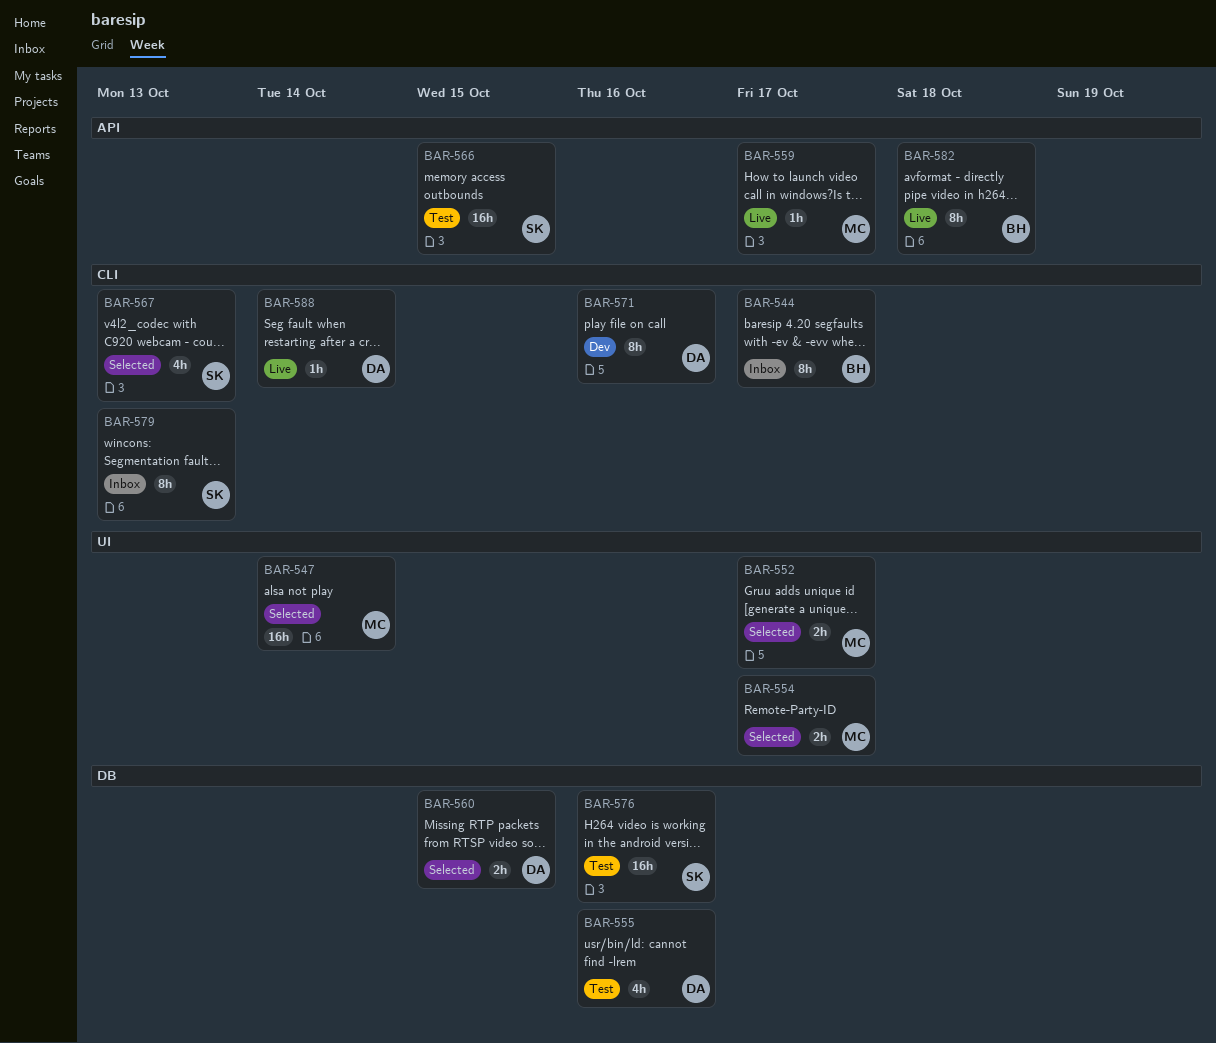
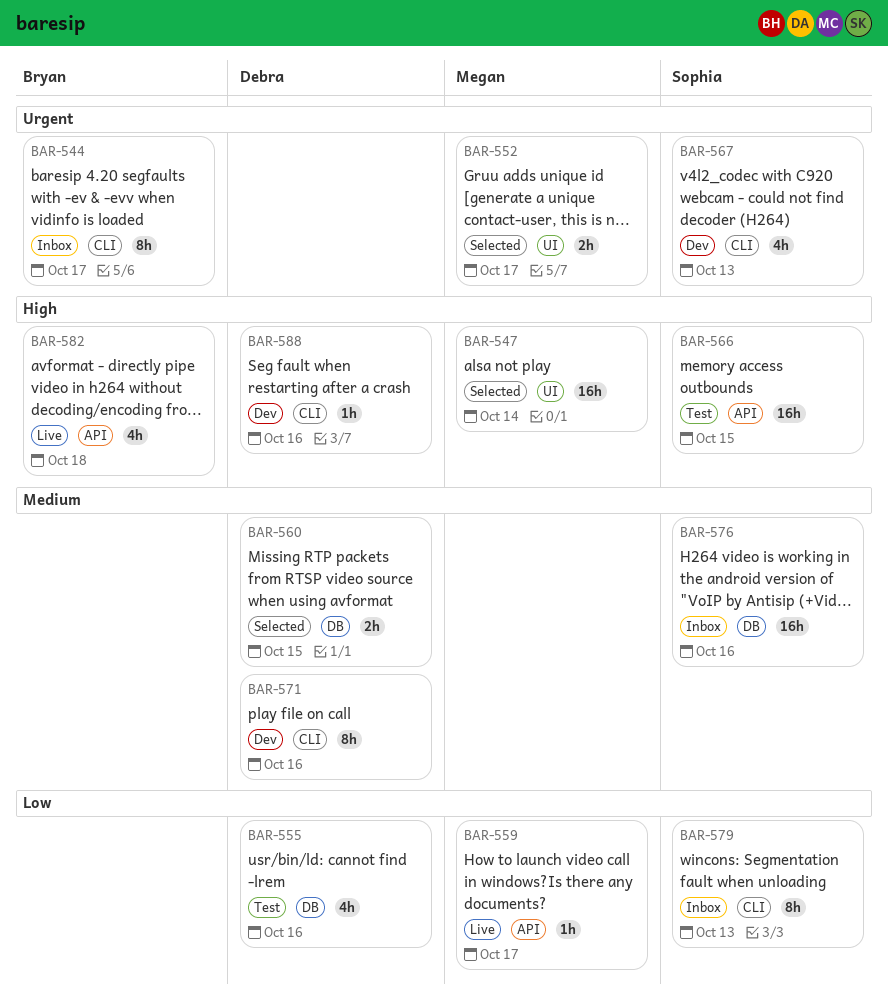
BAR-554: present -> none
BAR-567, status: Selected -> Dev
BAR-576, status: Test -> Inbox
BAR-582, estimate: 8h -> 4h
BAR-588, status: Live -> Dev
BAR-588, due: Oct 14 -> Oct 16

